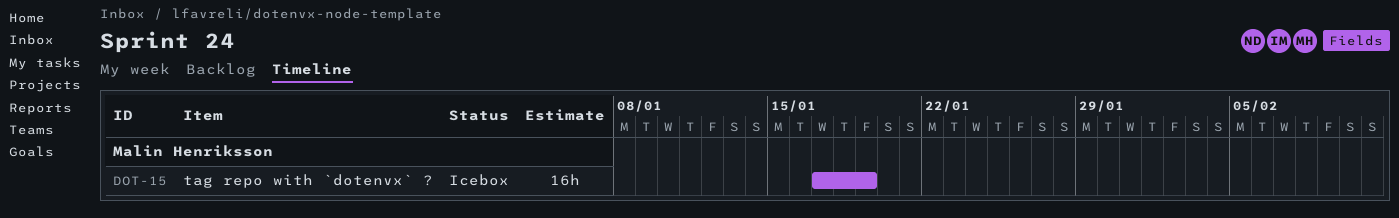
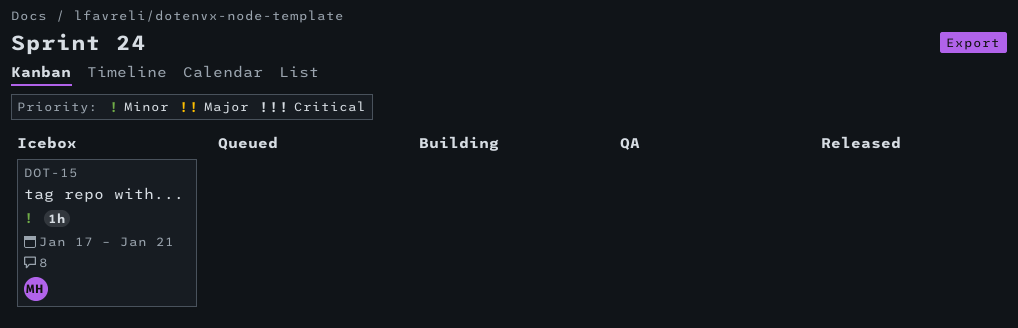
DOT-15, estimate: 16h -> 1h
DOT-15, due: Jan 19 -> Jan 21

